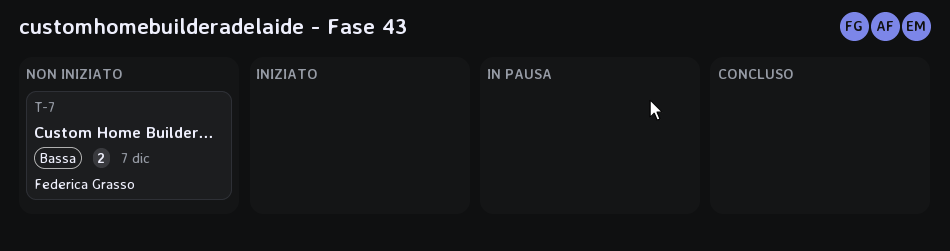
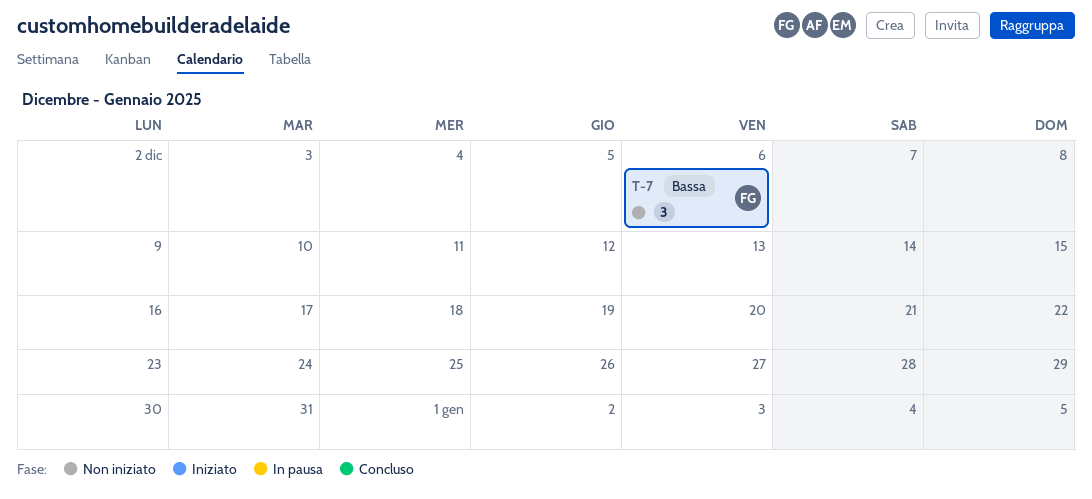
T-7, estimate: 2 -> 3
T-7, due: Dec 7 -> Dec 6

